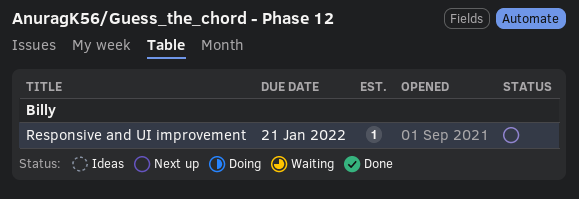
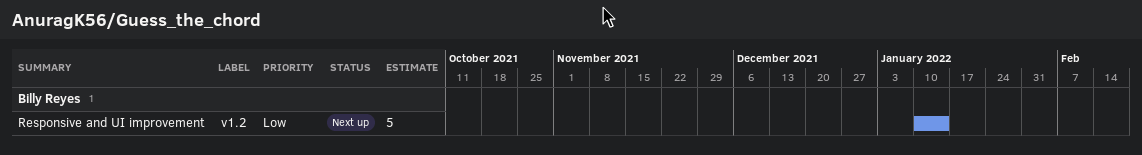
Responsive and UI improvement, estimate: 1 -> 5
Responsive and UI improvement, due: Jan 21 -> Jan 14

